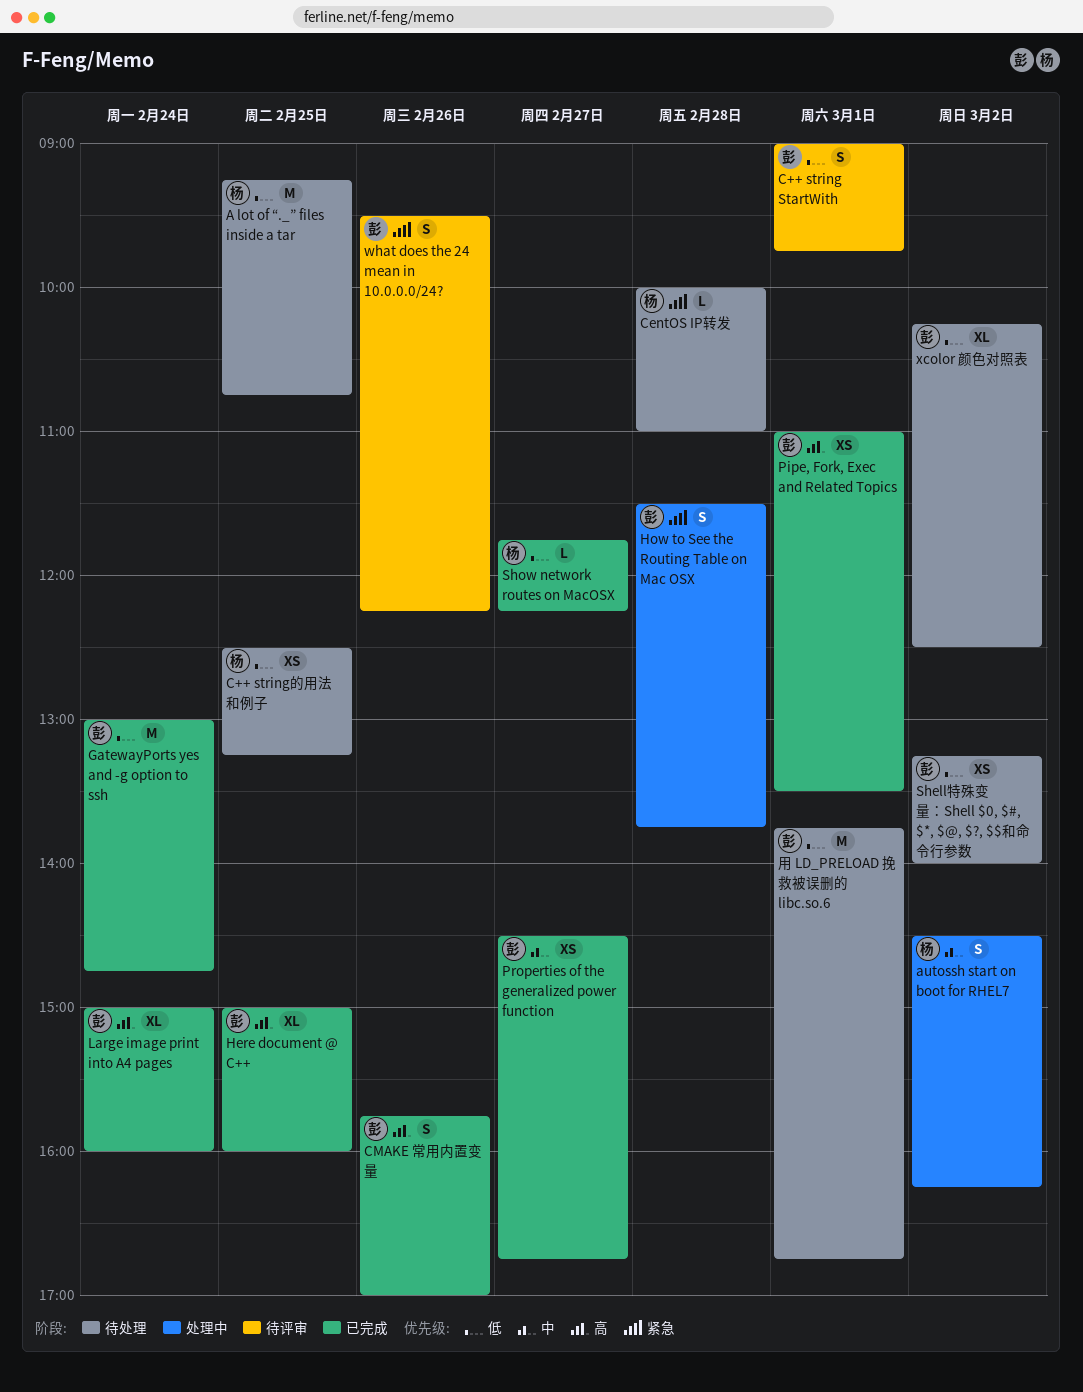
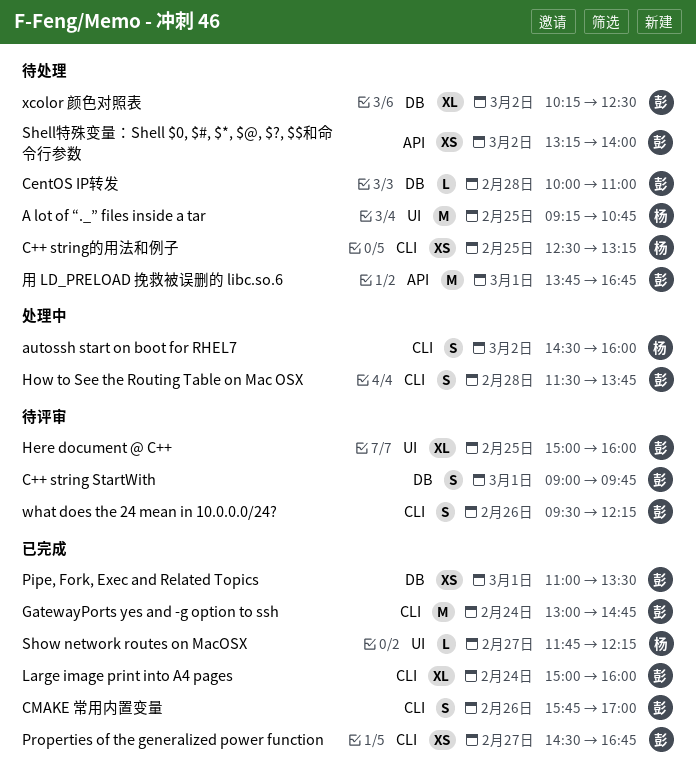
autossh start on boot for RHEL7, ends: 16:15 -> 16:00
CentOS IP转发, owner: 杨 -> 彭
Here document @ C++, status: 已完成 -> 待评审

